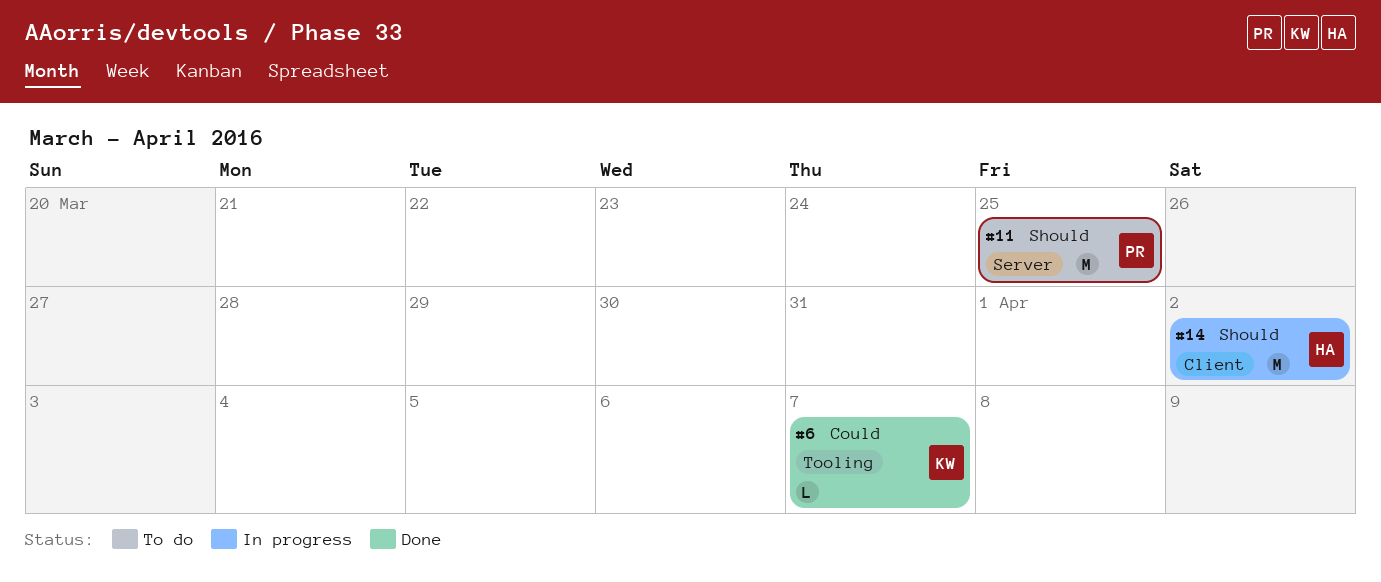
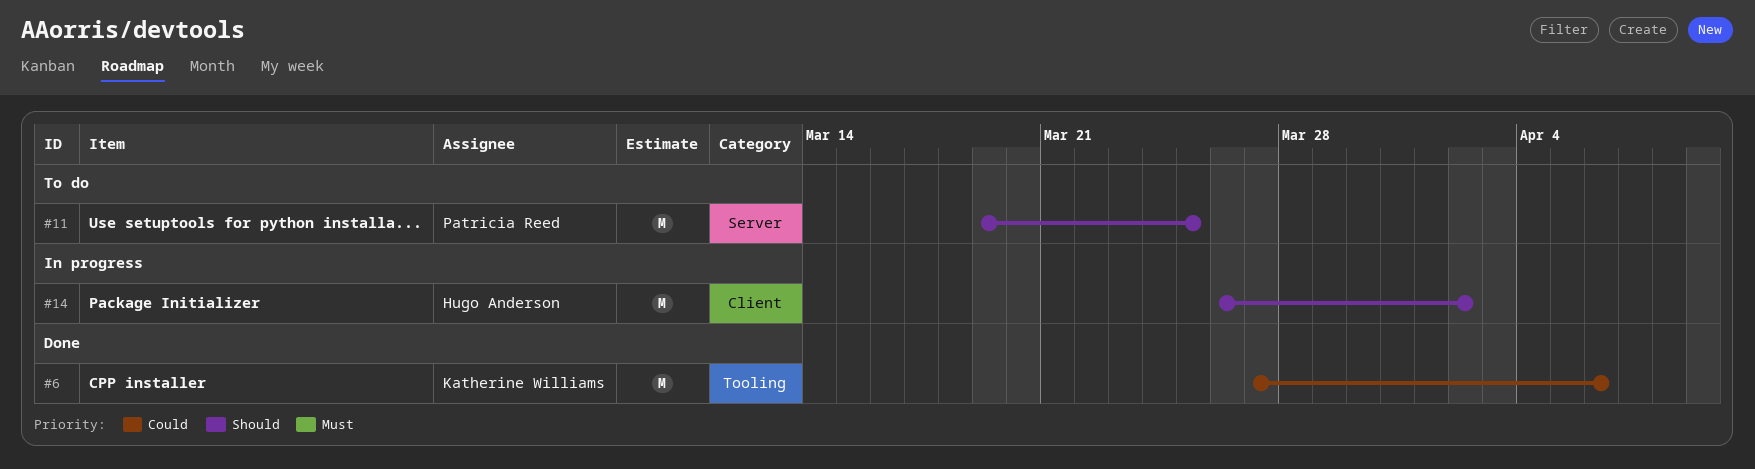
#6, estimate: L -> M
#6, due: Apr 7 -> Apr 6

